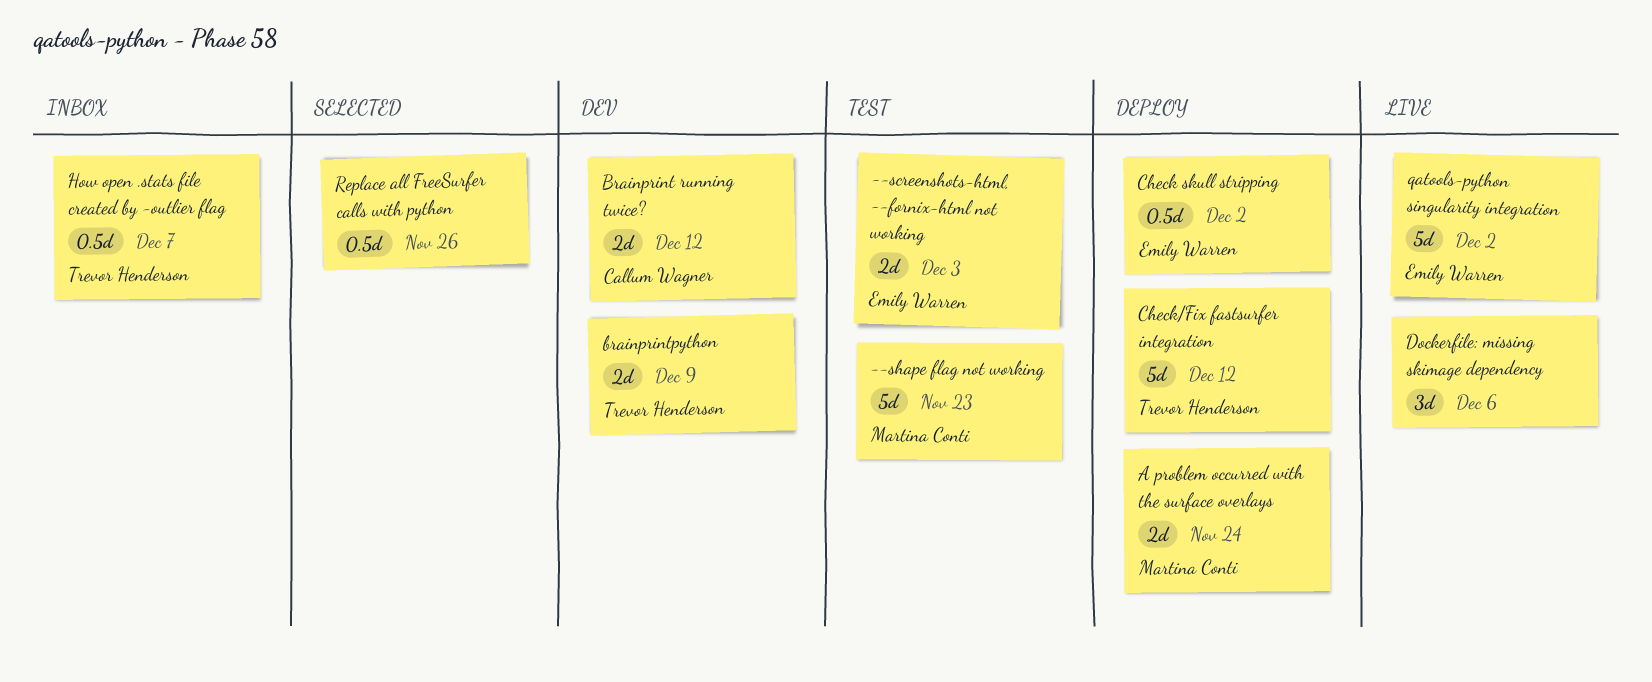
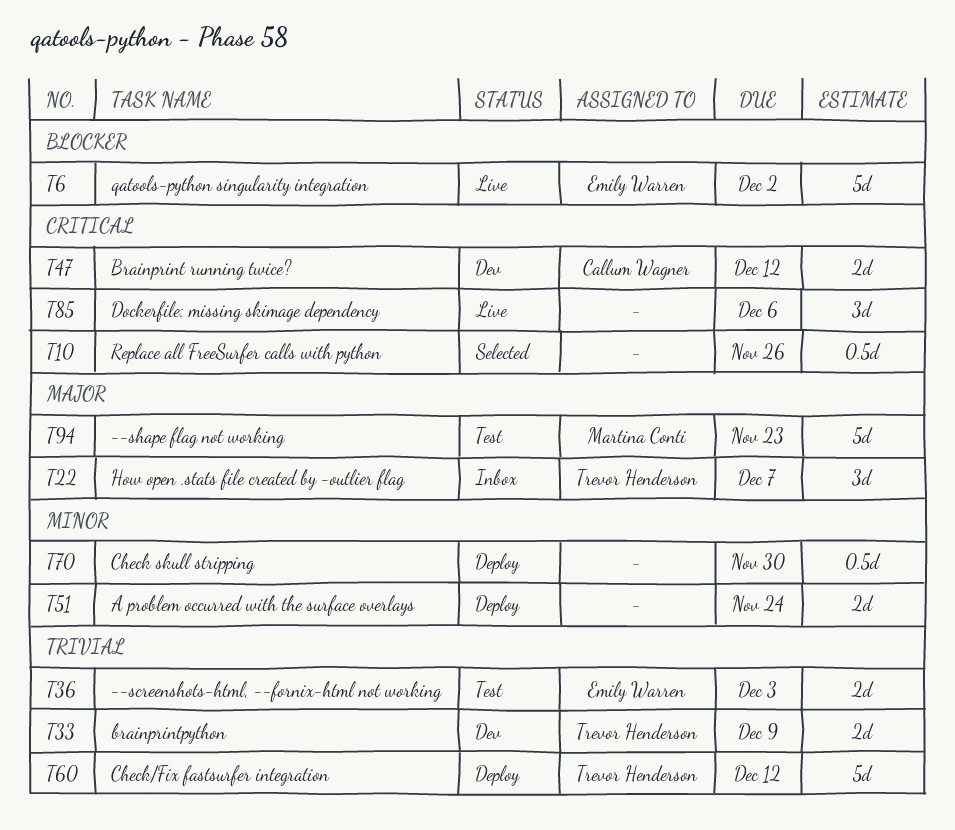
A problem occurred with the surface overlays, owner: Martina Conti -> none
Check skull stripping, owner: Emily Warren -> none
Check skull stripping, due: Dec 2 -> Nov 30
How open .stats file created by -outlier flag, estimate: 0.5d -> 3d

